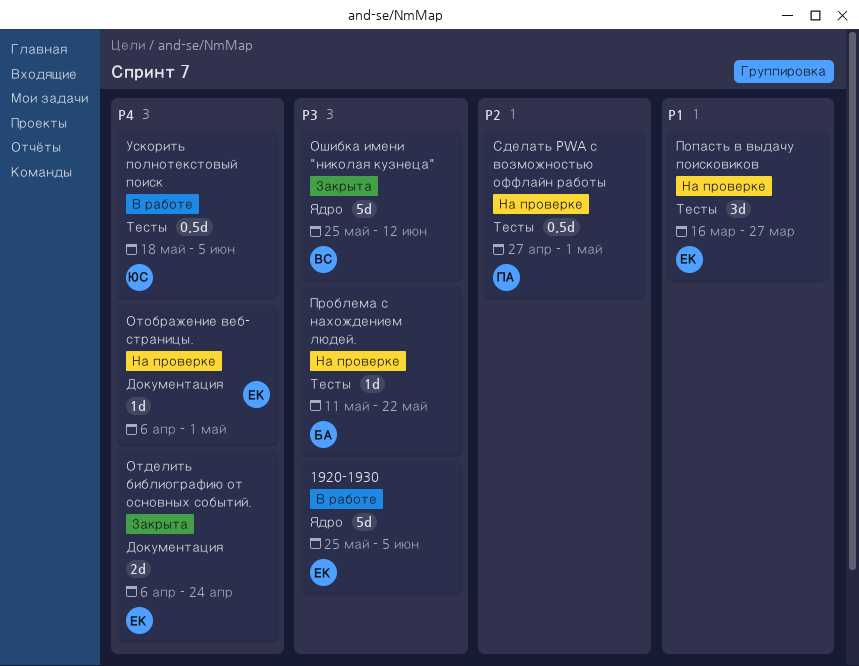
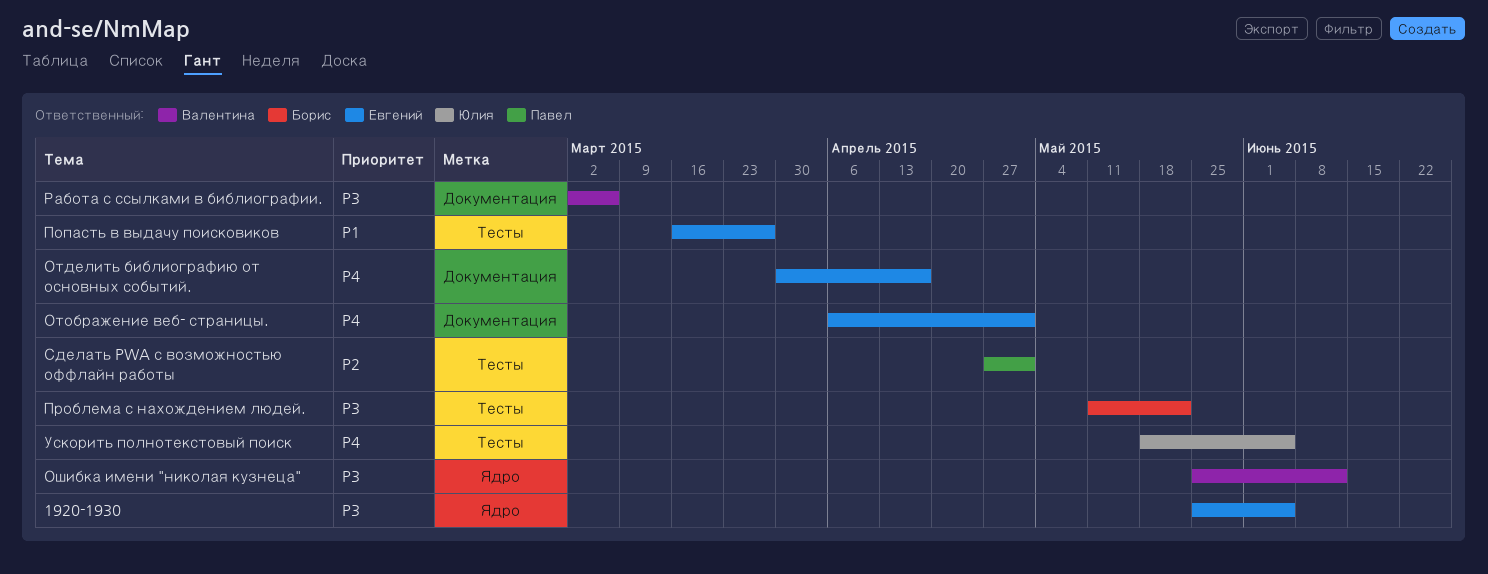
Отделить библиографию от основных событий., start: Apr 6 -> Mar 30
Отделить библиографию от основных событий., due: Apr 24 -> Apr 17
Работа с ссылками в библиографии.: none -> present

